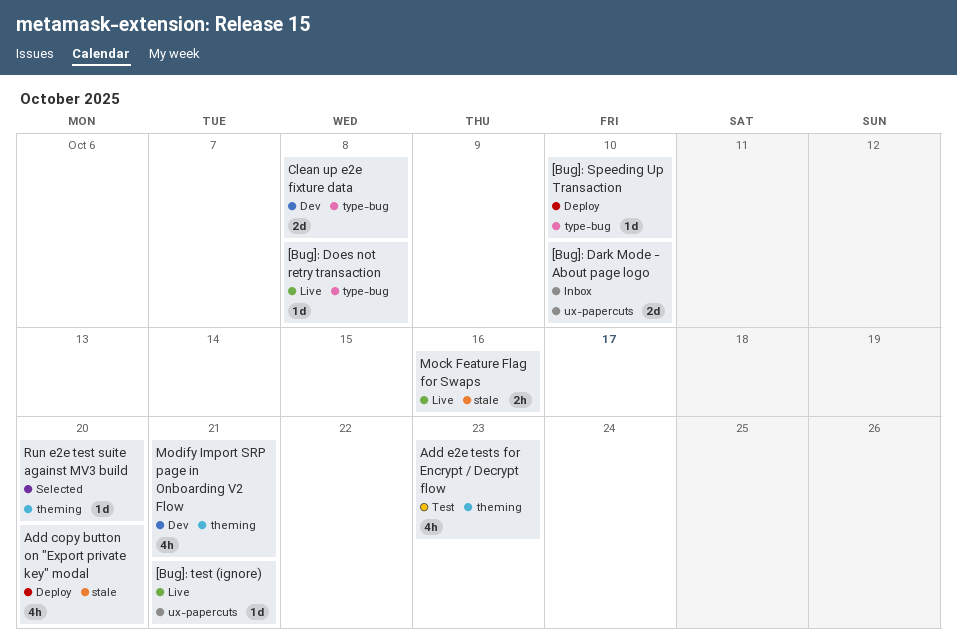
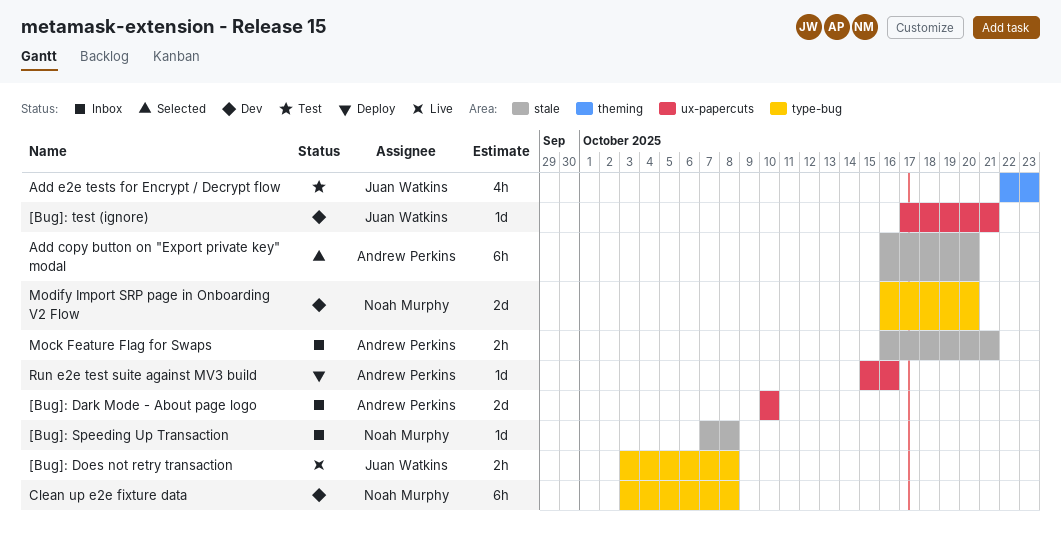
[Bug]: Does not retry transaction, estimate: 1d -> 2h
[Bug]: Speeding Up Transaction, status: Deploy -> Inbox
[Bug]: Speeding Up Transaction, label: type-bug -> stale
[Bug]: Speeding Up Transaction, due: Oct 10 -> Oct 8
[Bug]: test (ignore), status: Live -> Dev
Add copy button on "Export private key" modal, status: Deploy -> Selected
Add copy button on "Export private key" modal, estimate: 4h -> 6h
Clean up e2e fixture data, estimate: 2d -> 6h
Mock Feature Flag for Swaps, status: Live -> Inbox
Mock Feature Flag for Swaps, due: Oct 16 -> Oct 21
Modify Import SRP page in Onboarding V2 Flow, label: theming -> type-bug
Modify Import SRP page in Onboarding V2 Flow, estimate: 4h -> 2d
Modify Import SRP page in Onboarding V2 Flow, due: Oct 21 -> Oct 20
Run e2e test suite against MV3 build, status: Selected -> Deploy
Run e2e test suite against MV3 build, label: theming -> ux-papercuts
Run e2e test suite against MV3 build, due: Oct 20 -> Oct 16

